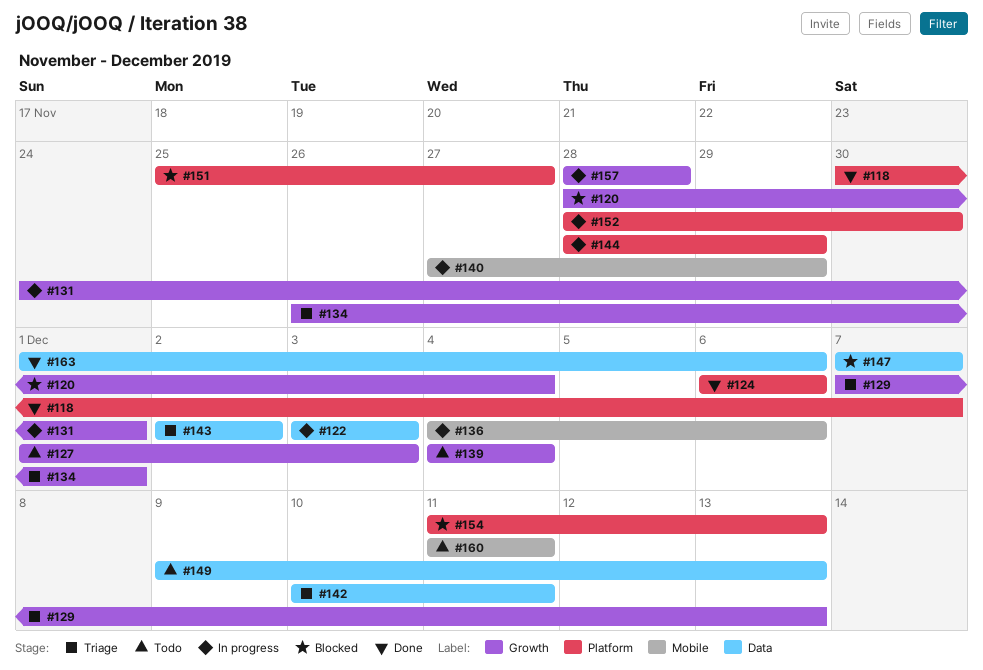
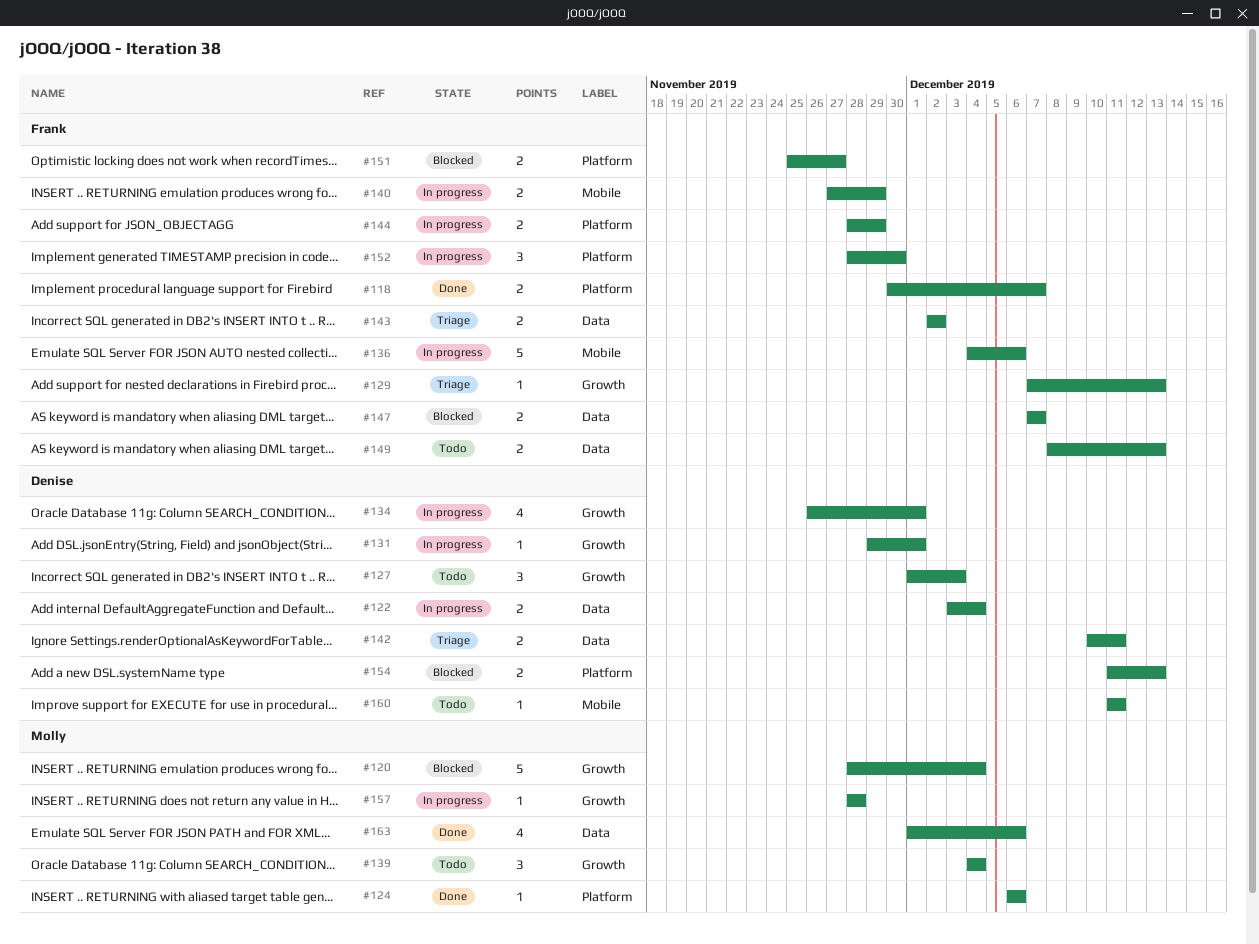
#122, due: Dec 3 -> Dec 4
#131, start: Nov 24 -> Nov 29
#134, status: Triage -> In progress
#149, start: Dec 9 -> Dec 8

